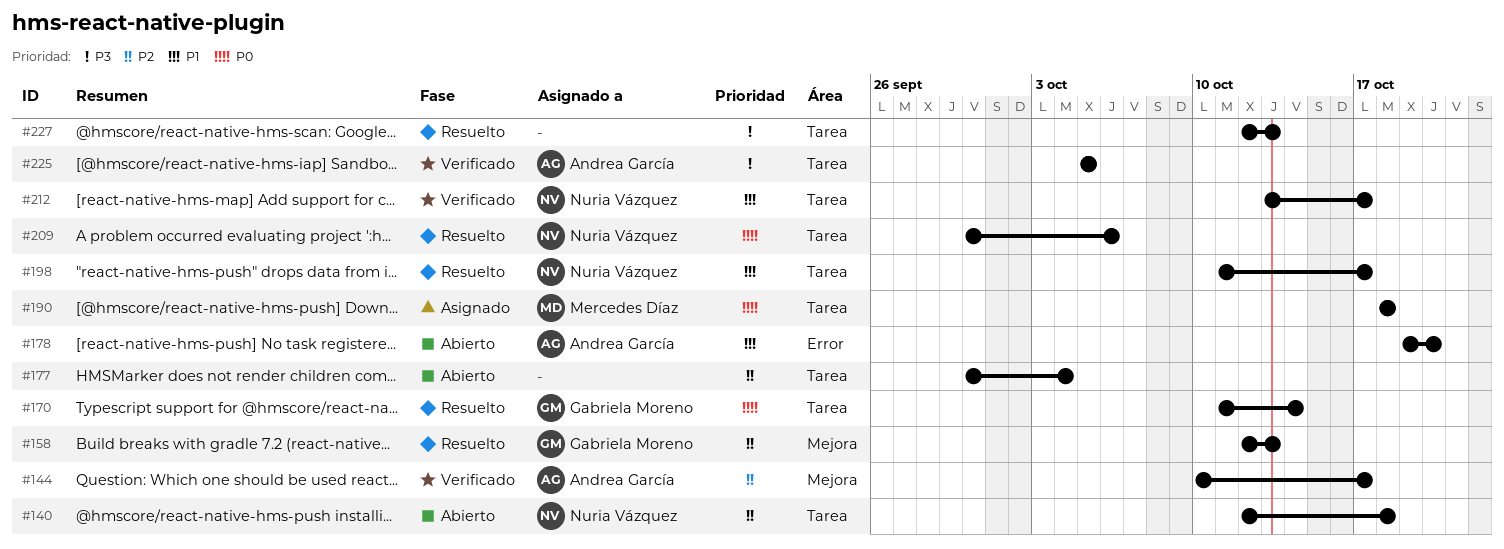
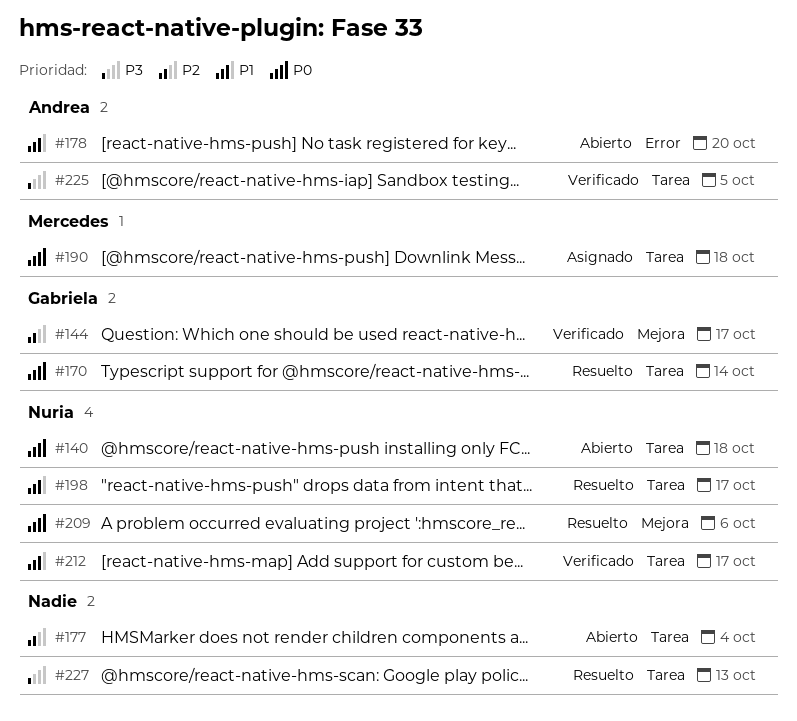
#140, priority: P2 -> P0
#144, owner: Andrea García -> Gabriela Moreno
#158: present -> none
#209, label: Tarea -> Mejora

